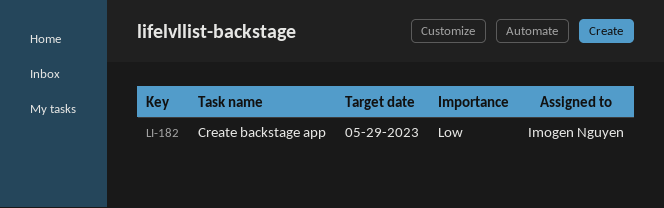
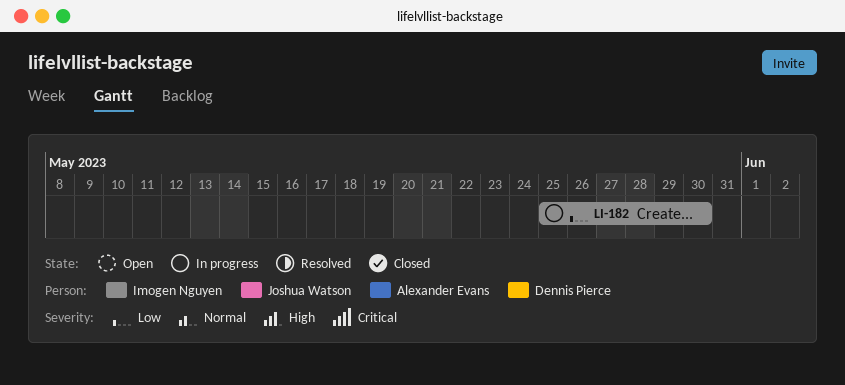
LI-182, due: May 29 -> May 30

